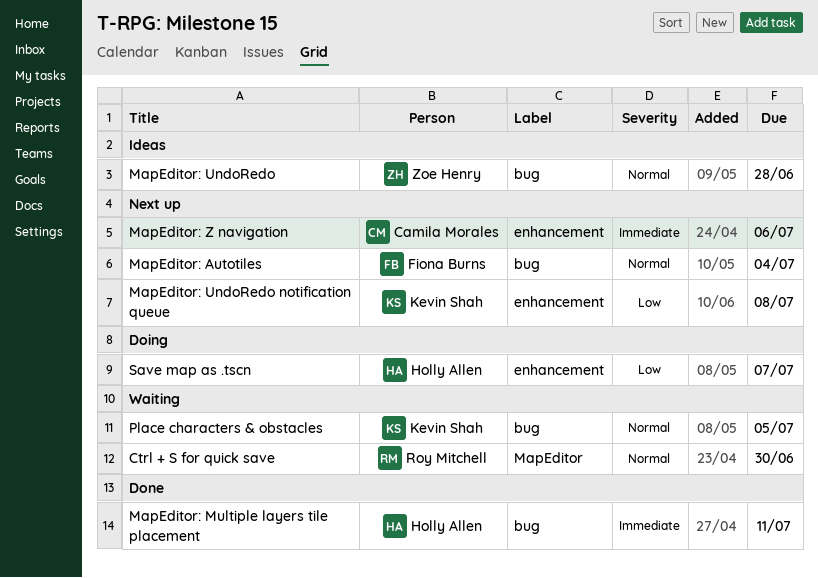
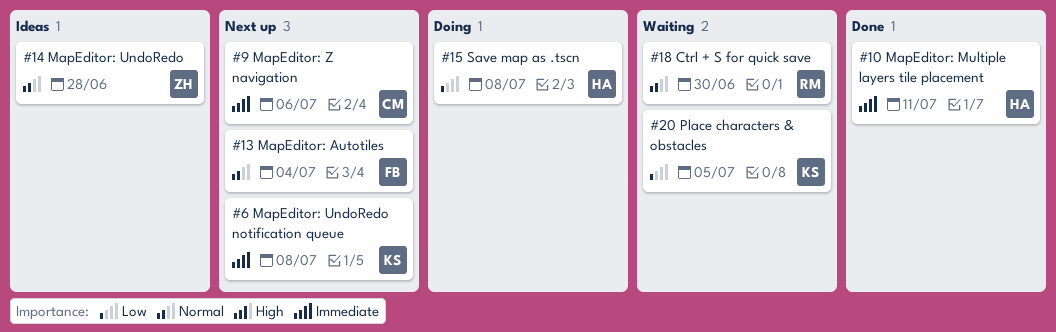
MapEditor: UndoRedo notification queue, priority: Low -> Immediate
Place characters & obstacles, priority: Normal -> Low
Save map as .tscn, due: Jul 7 -> Jul 8

